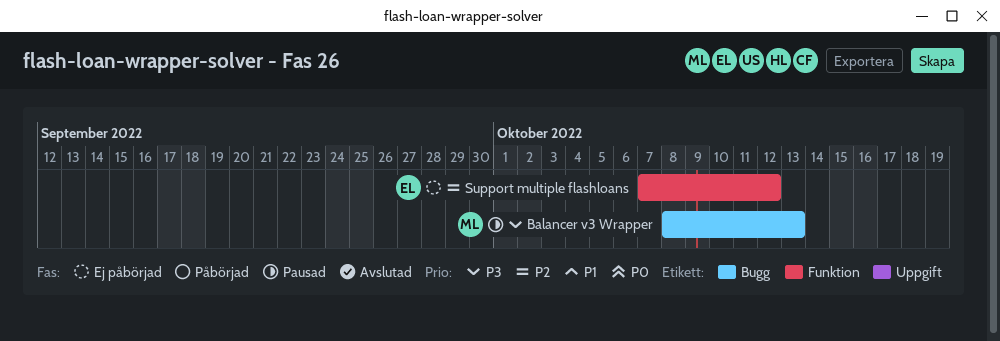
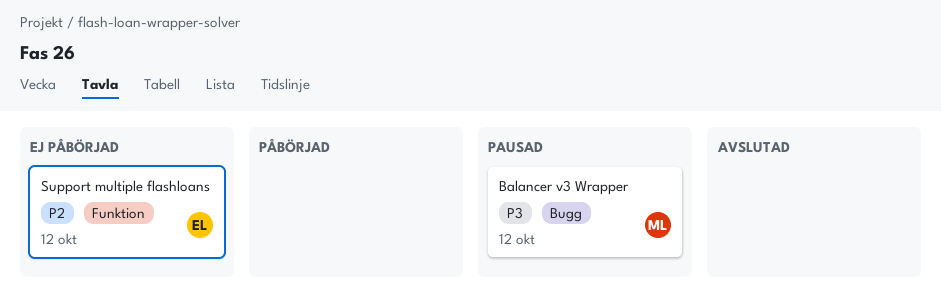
Balancer v3 Wrapper, due: Oct 13 -> Oct 12

